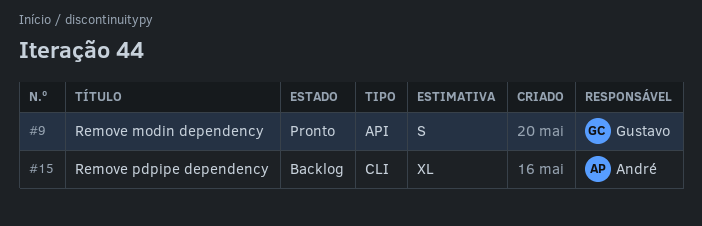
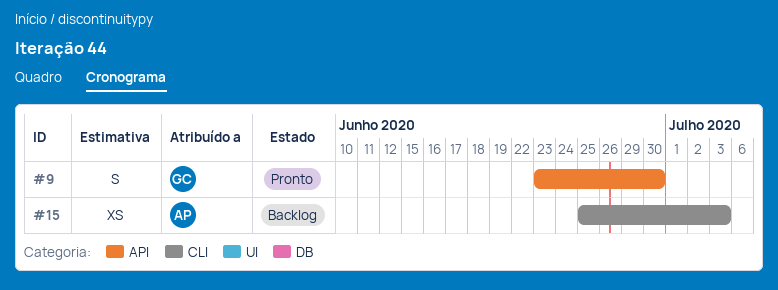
#15, estimate: XL -> XS

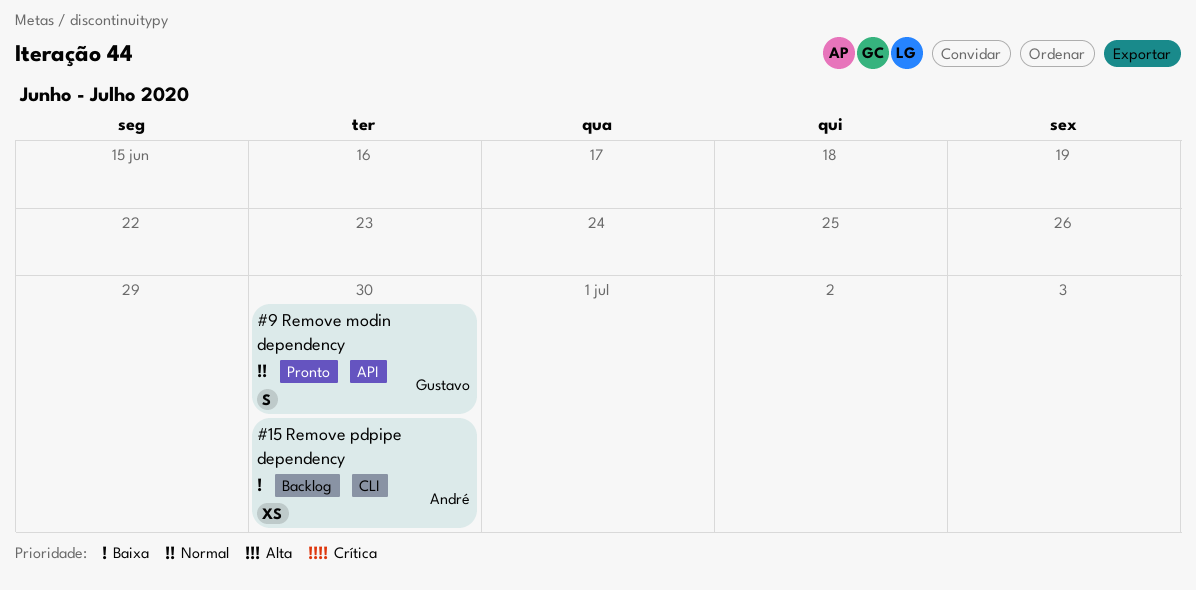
#15, due: Jul 3 -> Jun 30

